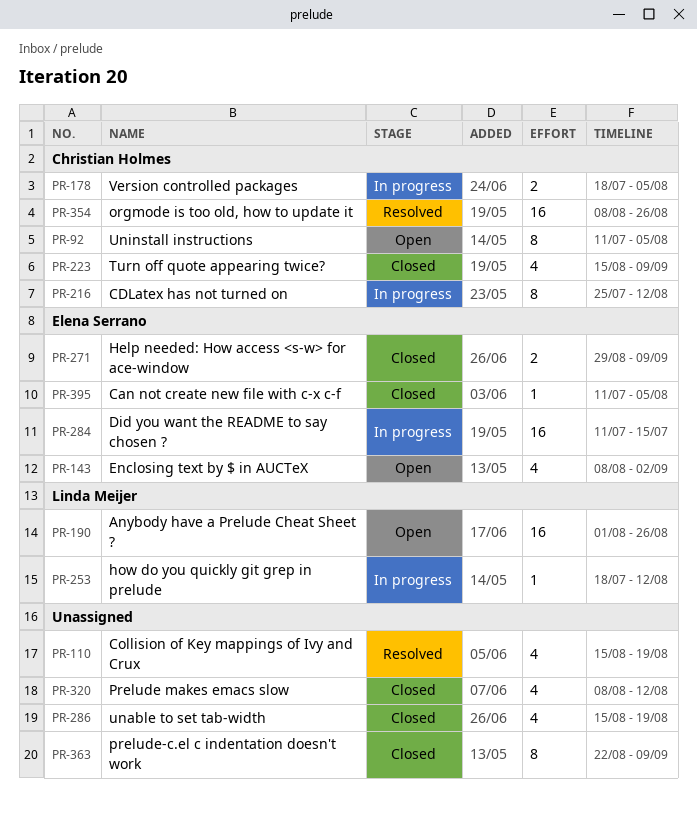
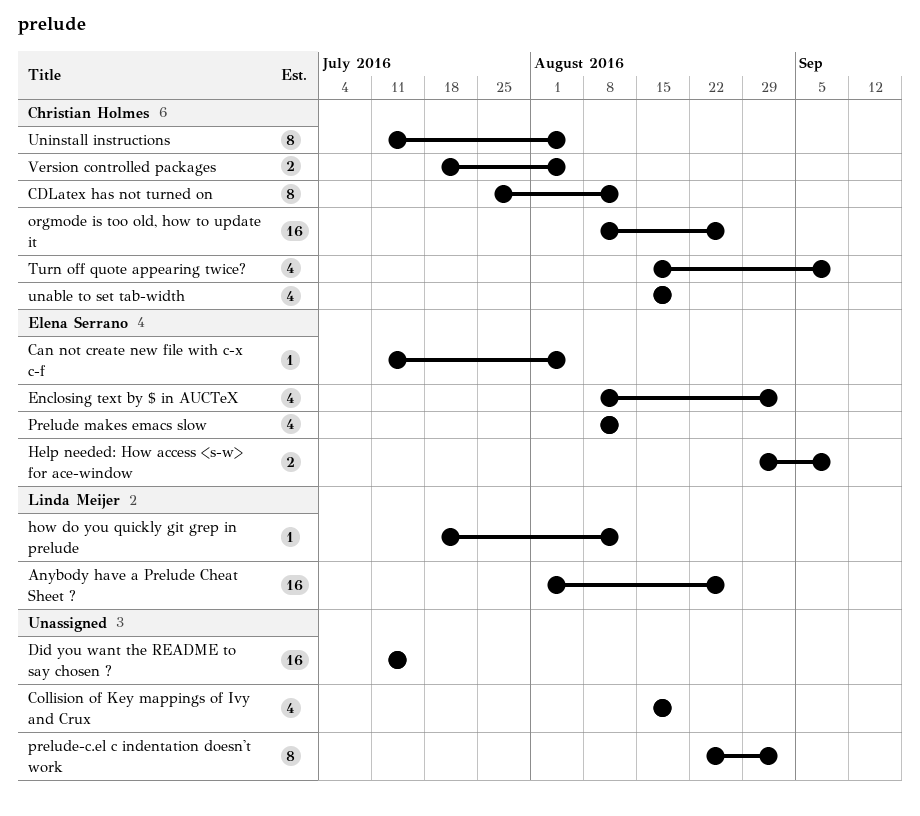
Did you want the README to say chosen ?, owner: Elena Serrano -> none
Prelude makes emacs slow, owner: none -> Elena Serrano
prelude-c.el c indentation doesn't work, due: Sep 9 -> Sep 2
unable to set tab-width, owner: none -> Christian Holmes

